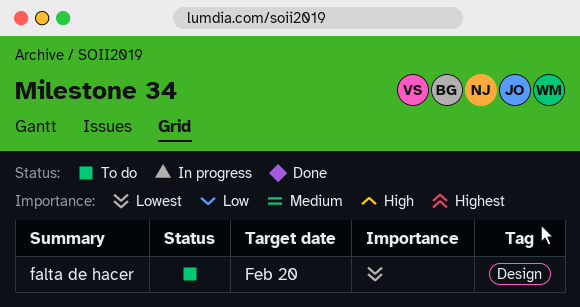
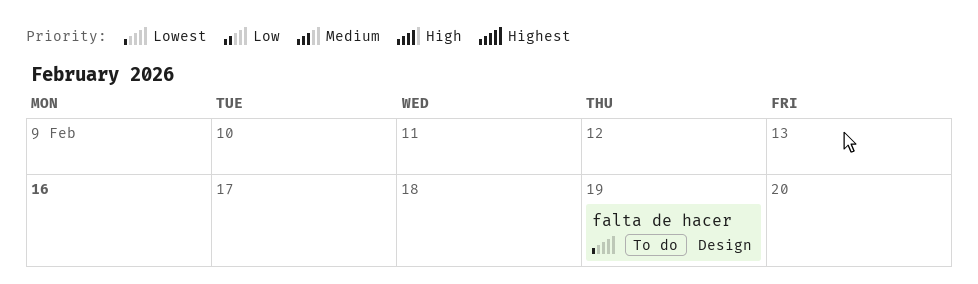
falta de hacer, due: Feb 20 -> Feb 19

